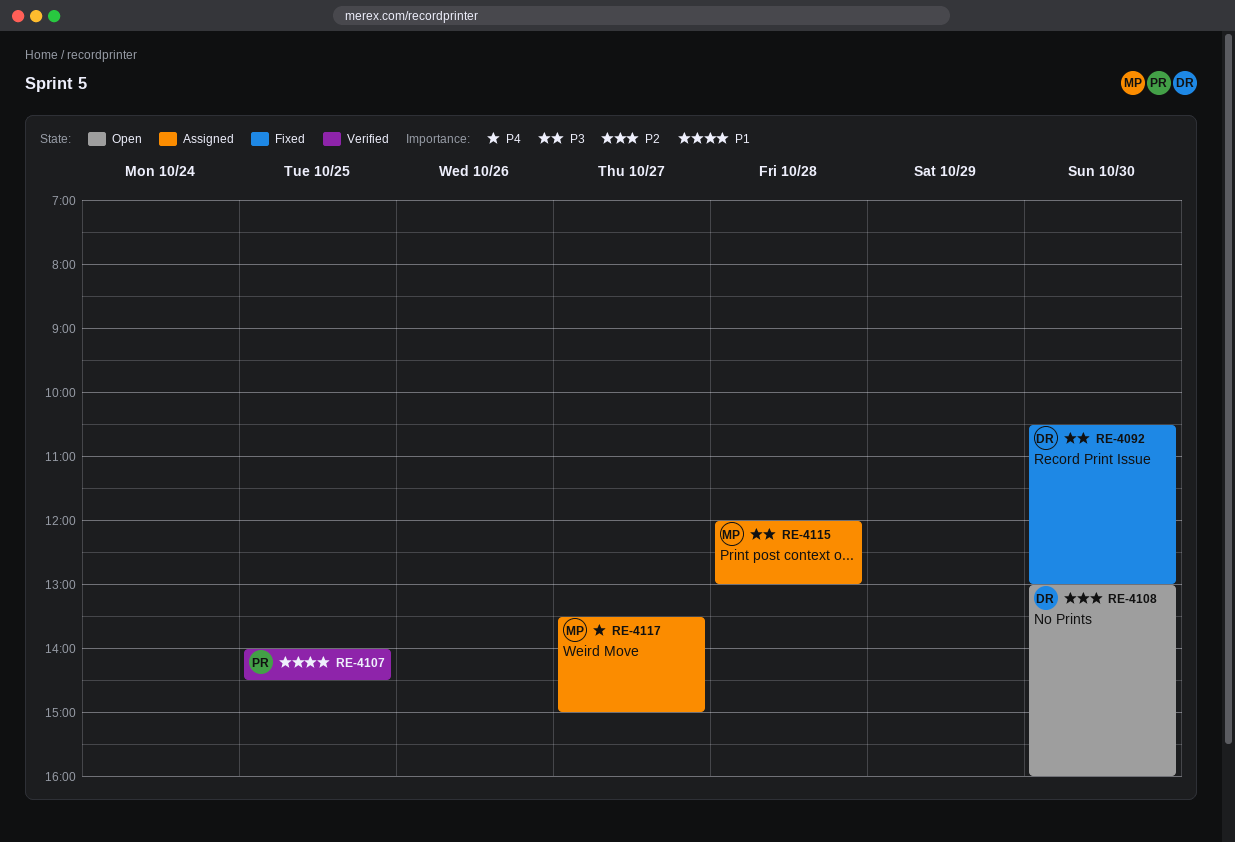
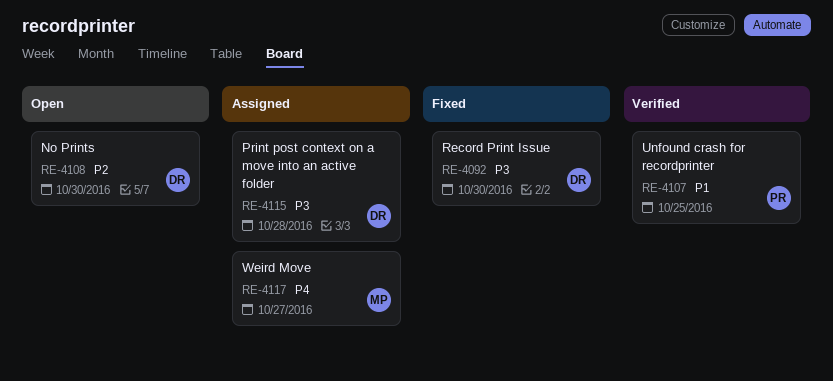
RE-4115, owner: MP -> DR

